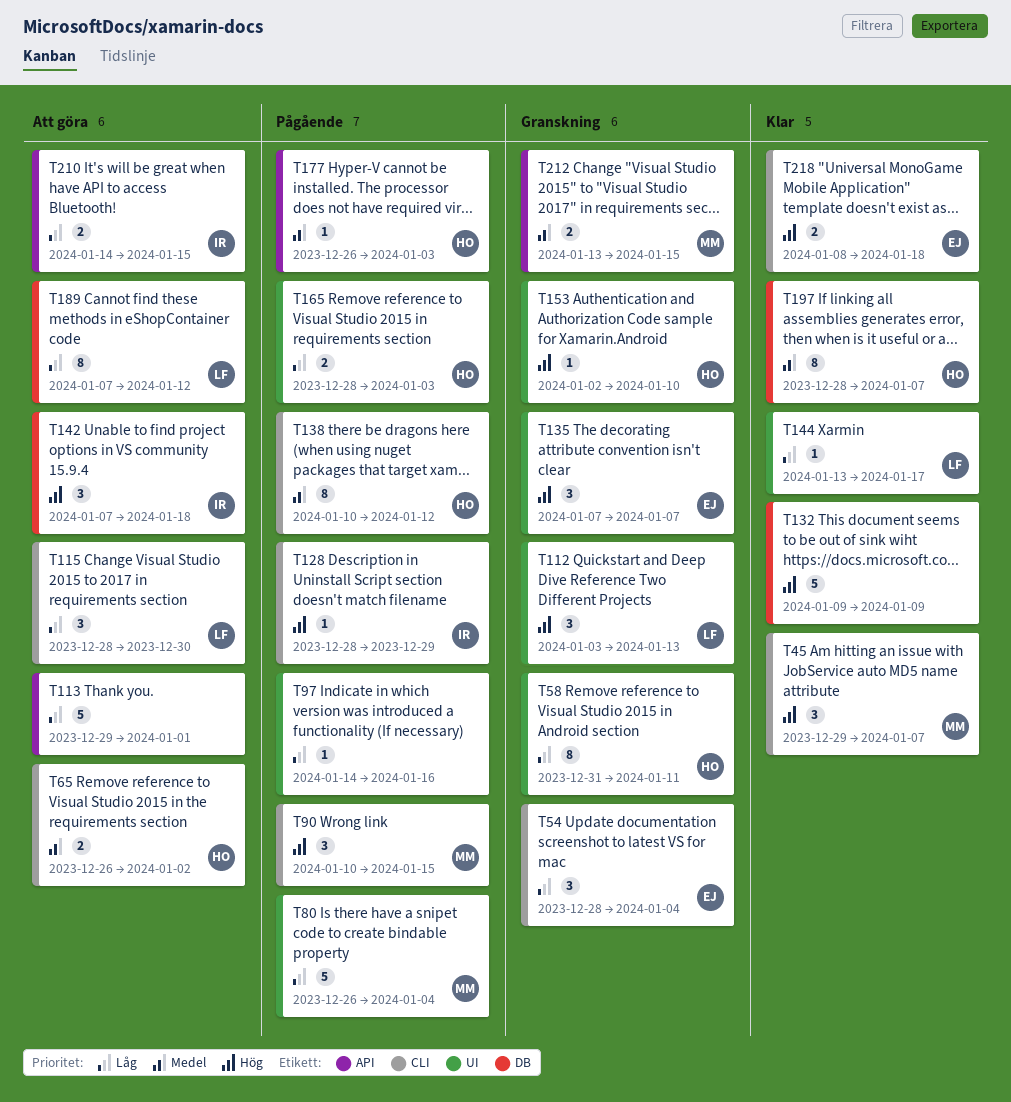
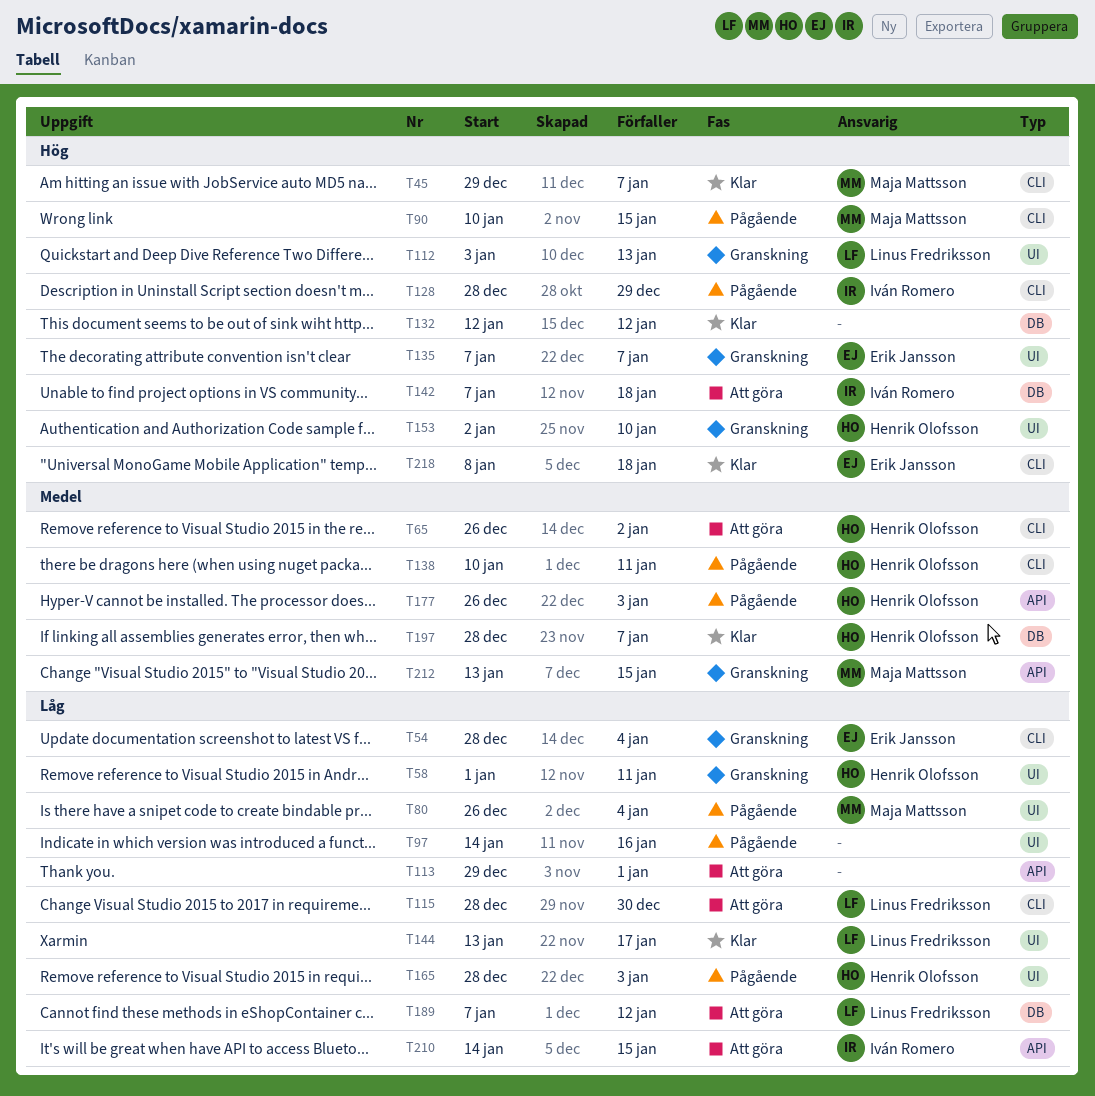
T58, start: Dec 31 -> Jan 1
T132, start: Jan 9 -> Jan 12
T132, due: Jan 9 -> Jan 12
T138, due: Jan 12 -> Jan 11

